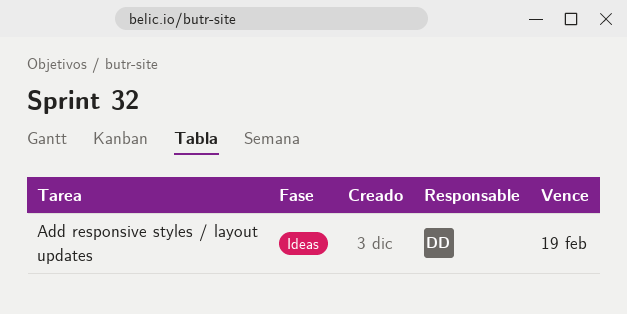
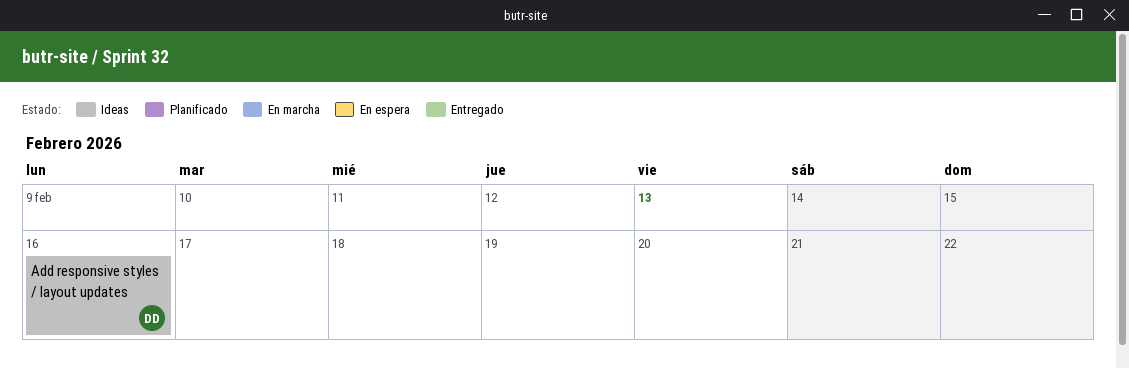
Add responsive styles / layout updates, due: Feb 19 -> Feb 16

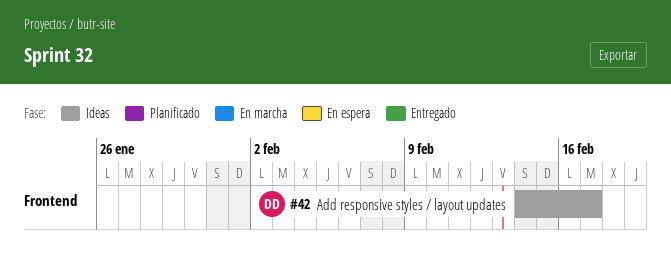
Add responsive styles / layout updates, due: Feb 16 -> Feb 17

